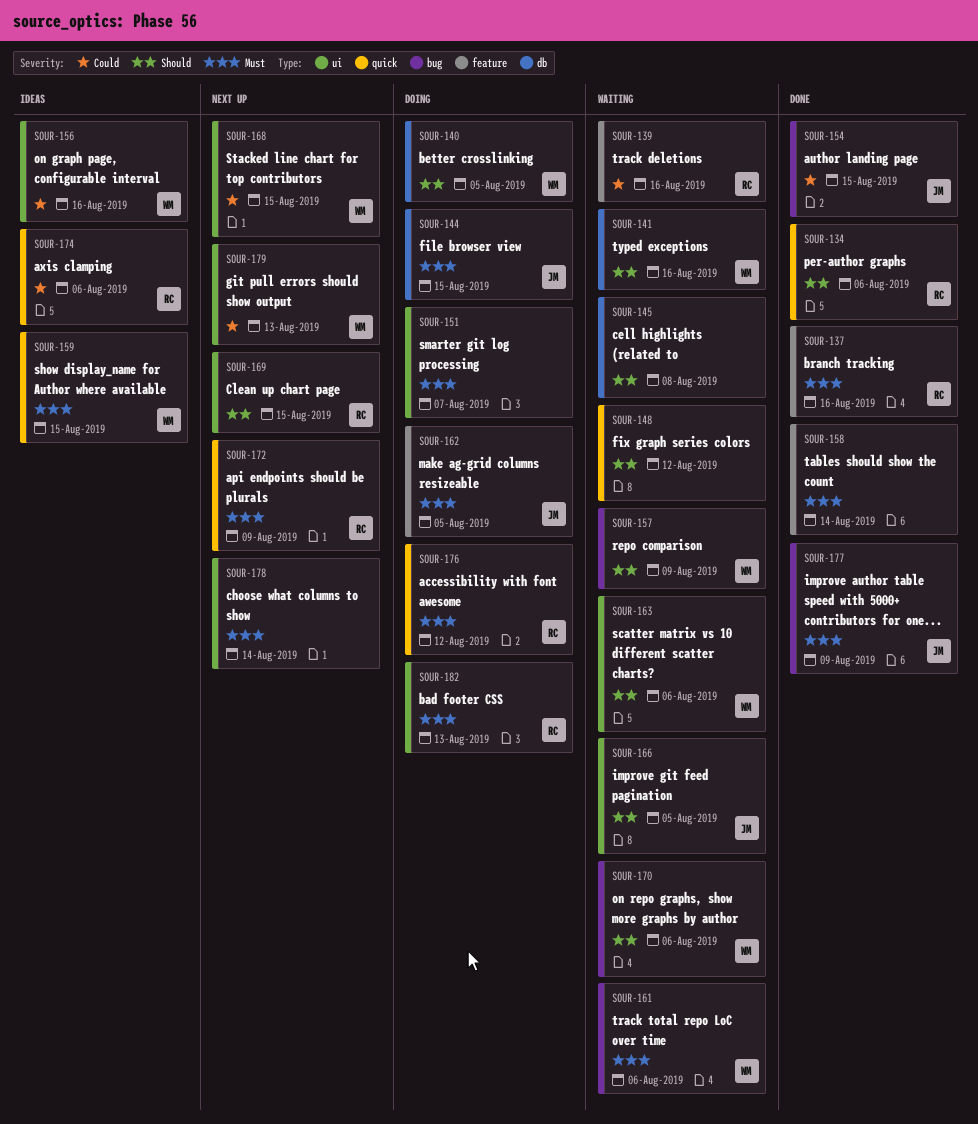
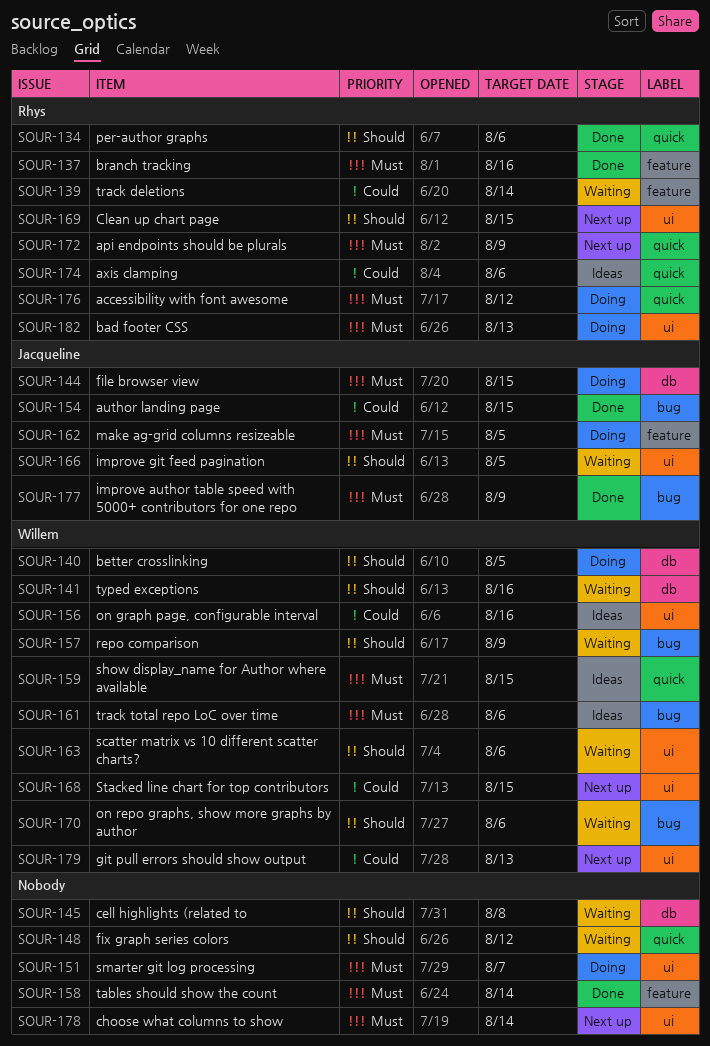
SOUR-139, due: Aug 16 -> Aug 14
SOUR-161, status: Waiting -> Ideas

